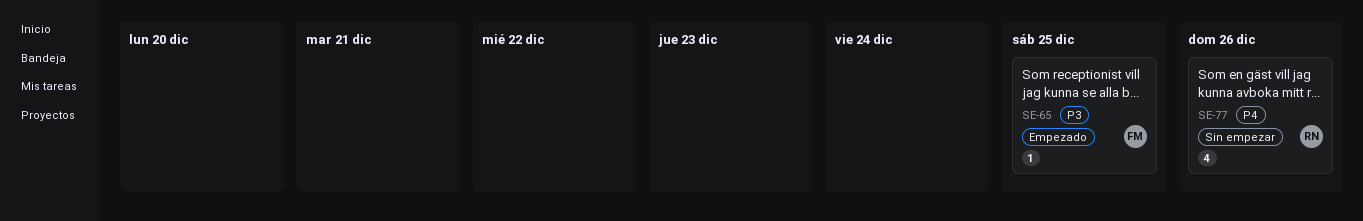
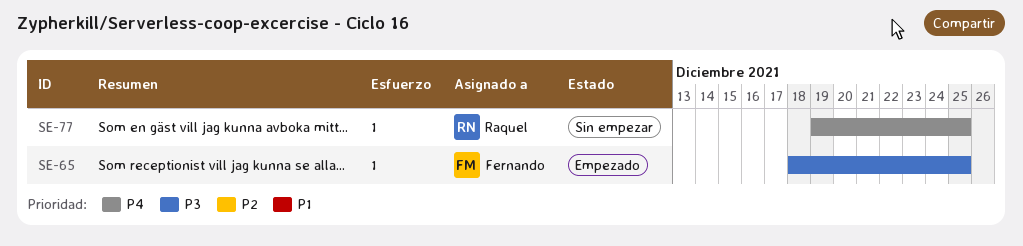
SE-77, estimate: 4 -> 1
SE-77, due: Dec 26 -> Dec 25

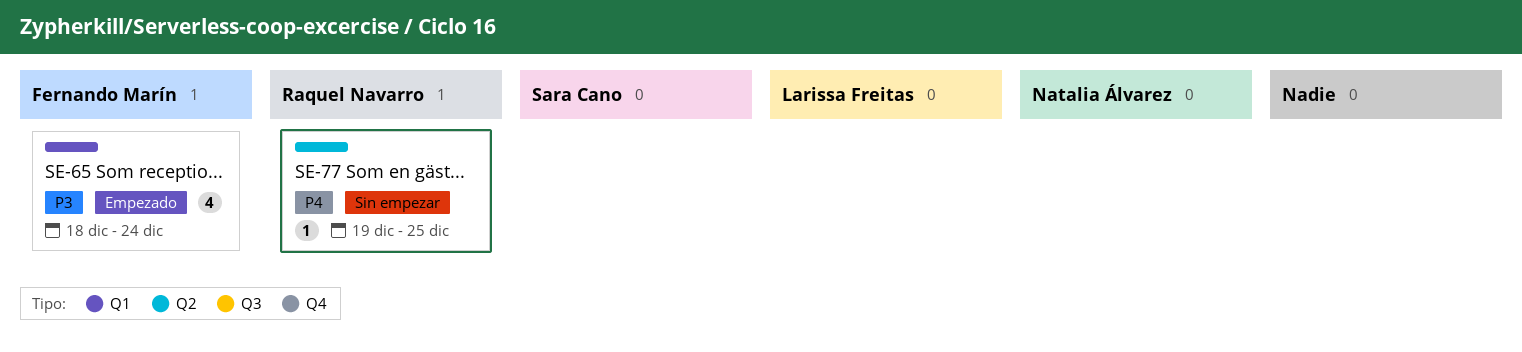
SE-65, estimate: 1 -> 4
SE-65, due: Dec 25 -> Dec 24

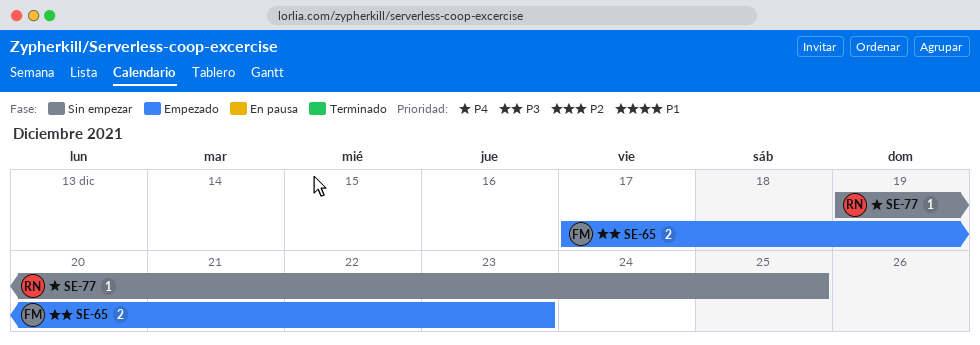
SE-65, estimate: 4 -> 2
SE-65, start: Dec 18 -> Dec 17
SE-65, due: Dec 24 -> Dec 23

